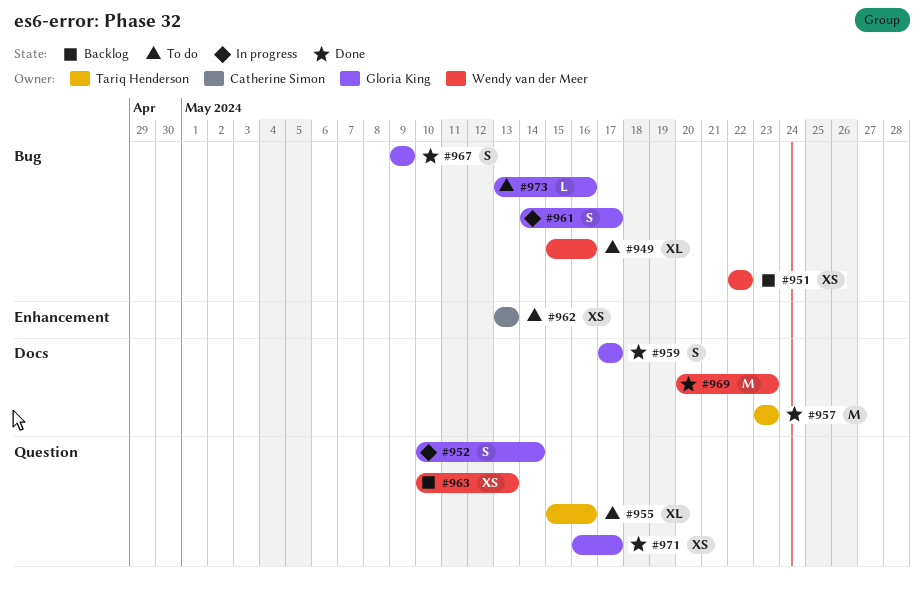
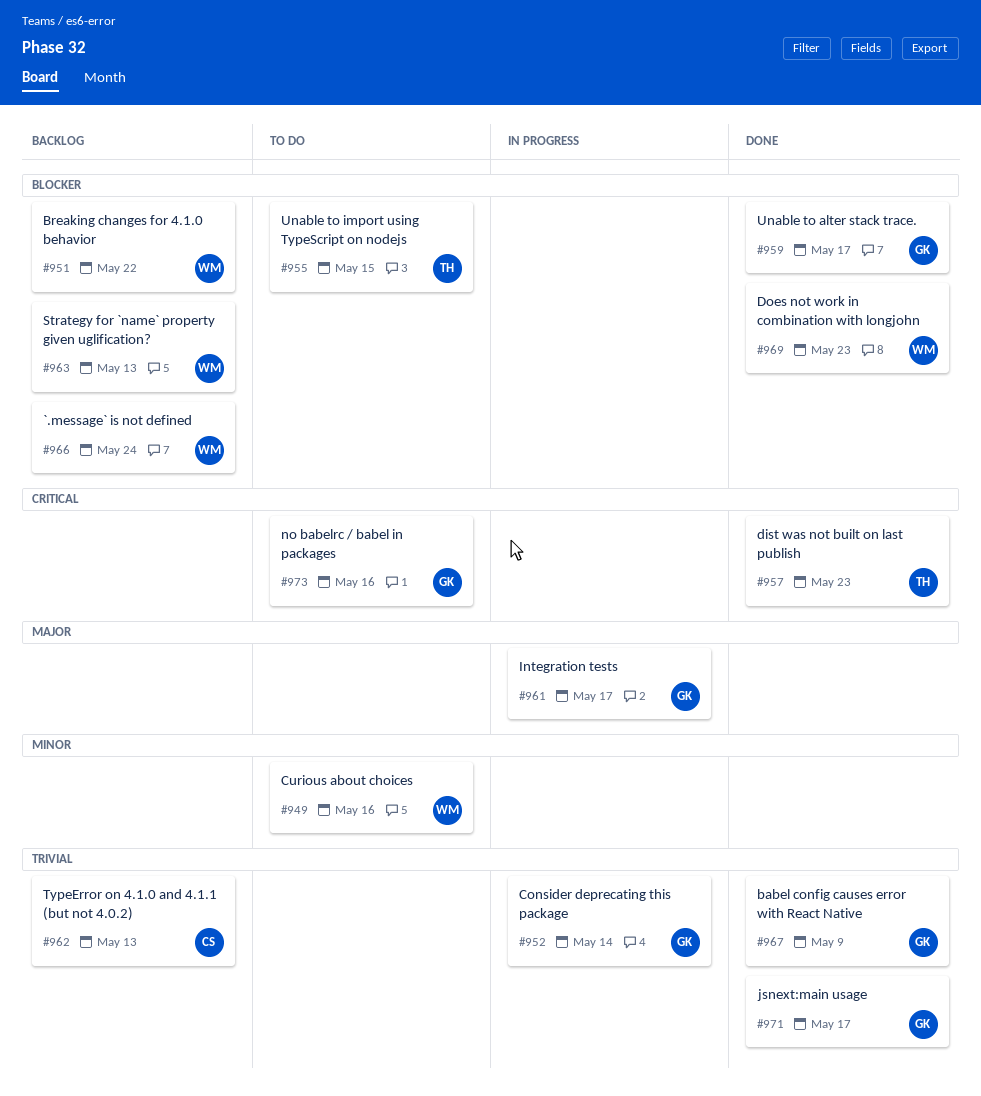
#955, due: May 16 -> May 15
#962, status: To do -> Backlog
#966: none -> present

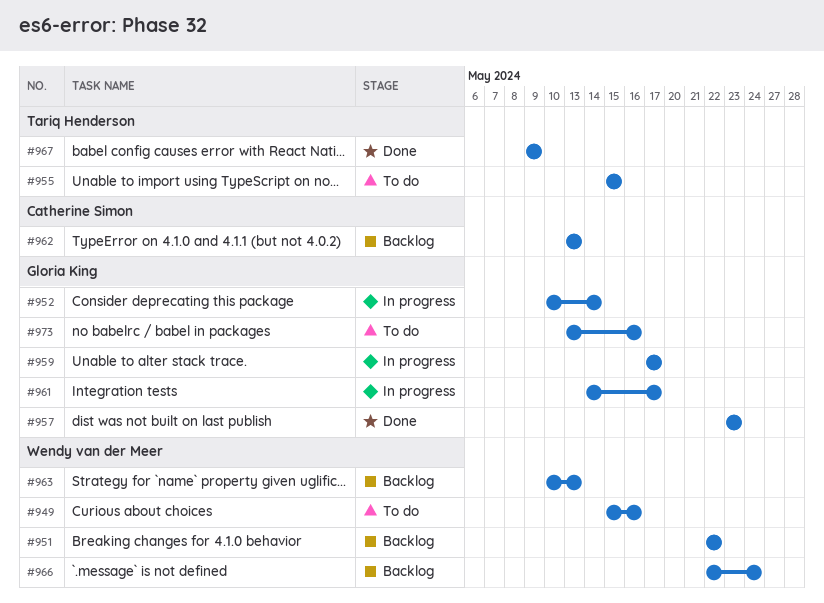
#957, owner: Tariq Henderson -> Gloria King
#959, status: Done -> In progress
#967, owner: Gloria King -> Tariq Henderson
#969: present -> none
#971: present -> none

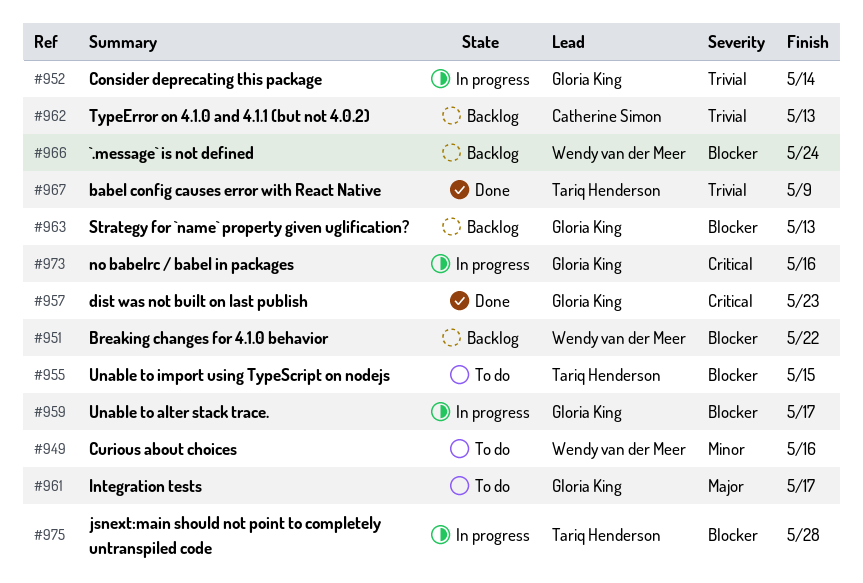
#961, status: In progress -> To do
#963, owner: Wendy van der Meer -> Gloria King
#973, status: To do -> In progress
#975: none -> present

